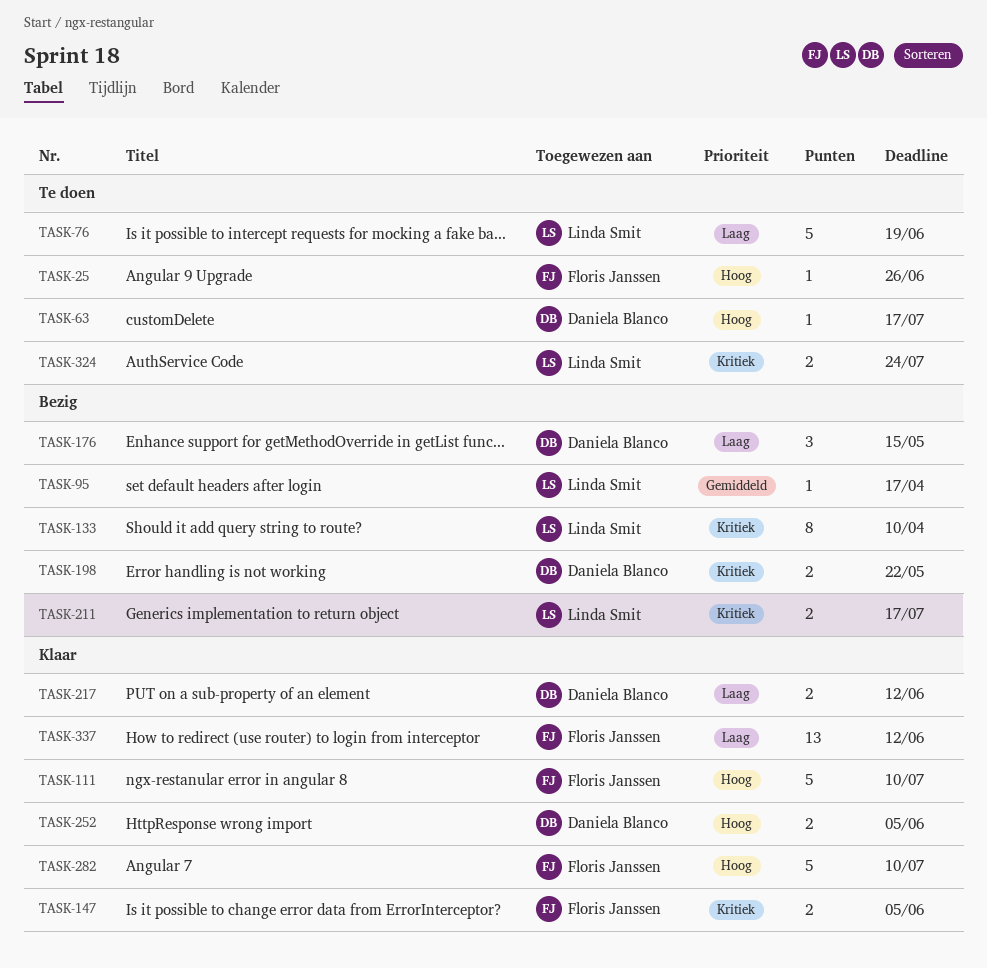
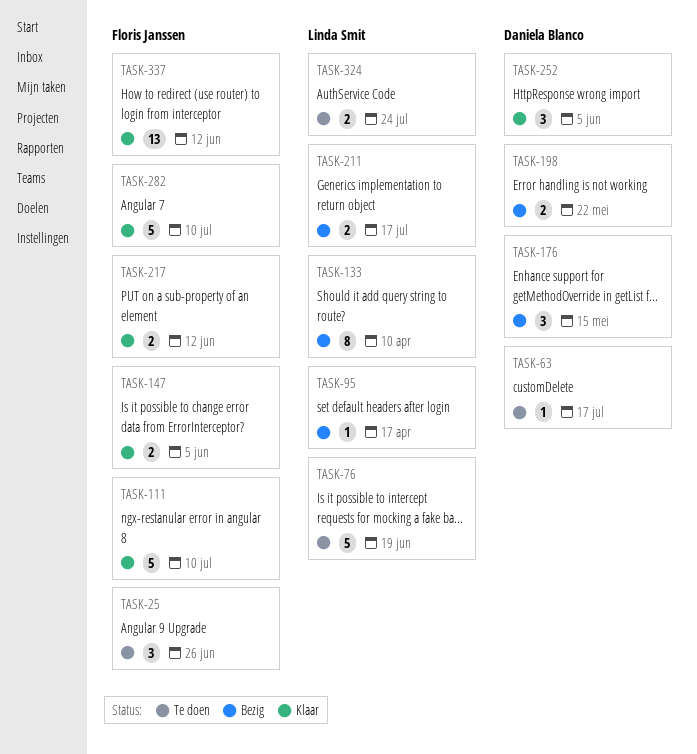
TASK-25, estimate: 1 -> 3
TASK-217, owner: Daniela Blanco -> Floris Janssen
TASK-252, estimate: 2 -> 3

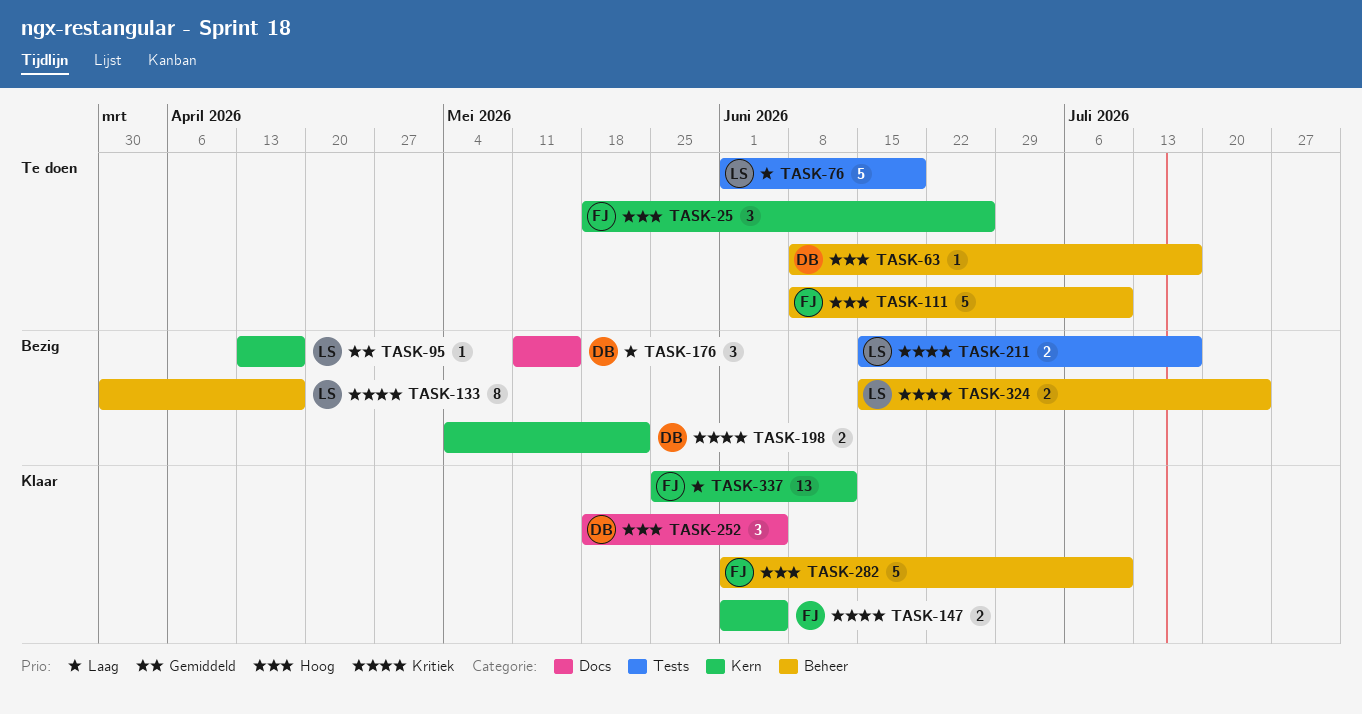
TASK-111, status: Klaar -> Te doen
TASK-133, due: Apr 10 -> Apr 17
TASK-217: present -> none
TASK-324, status: Te doen -> Bezig

